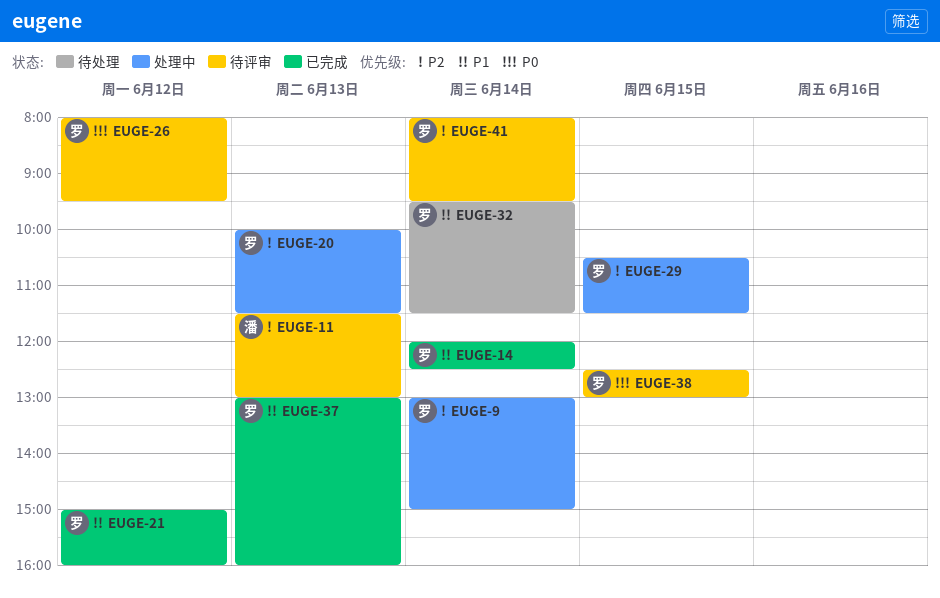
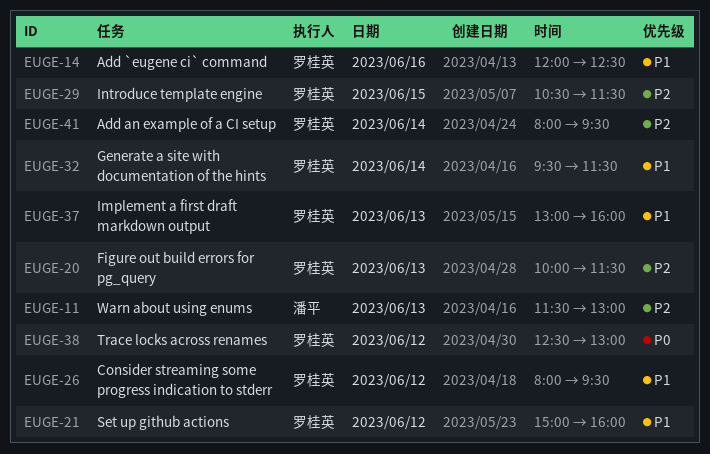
EUGE-9: present -> none
EUGE-14, day: Jun 14 -> Jun 16
EUGE-26, priority: P0 -> P1
EUGE-38, day: Jun 15 -> Jun 12

